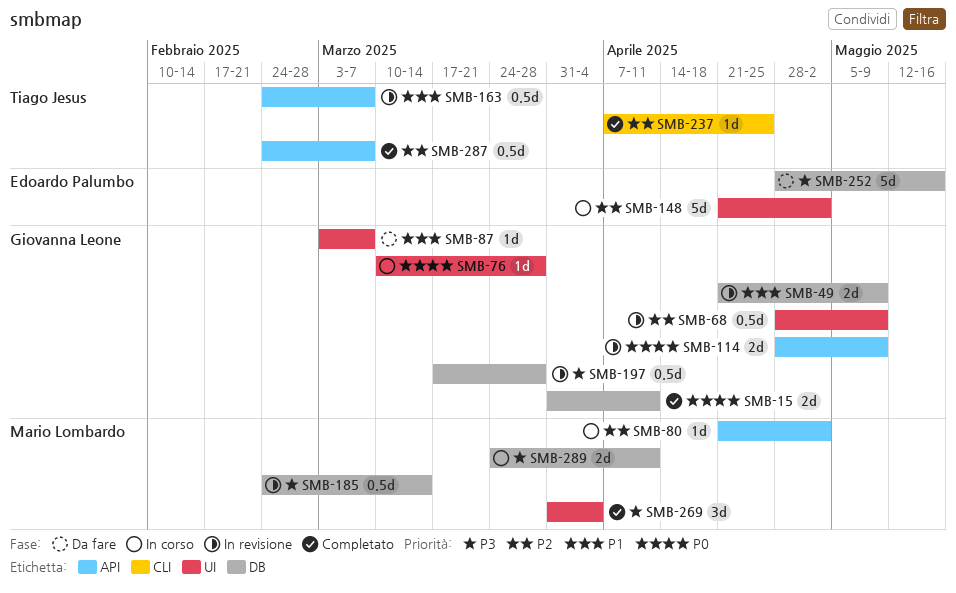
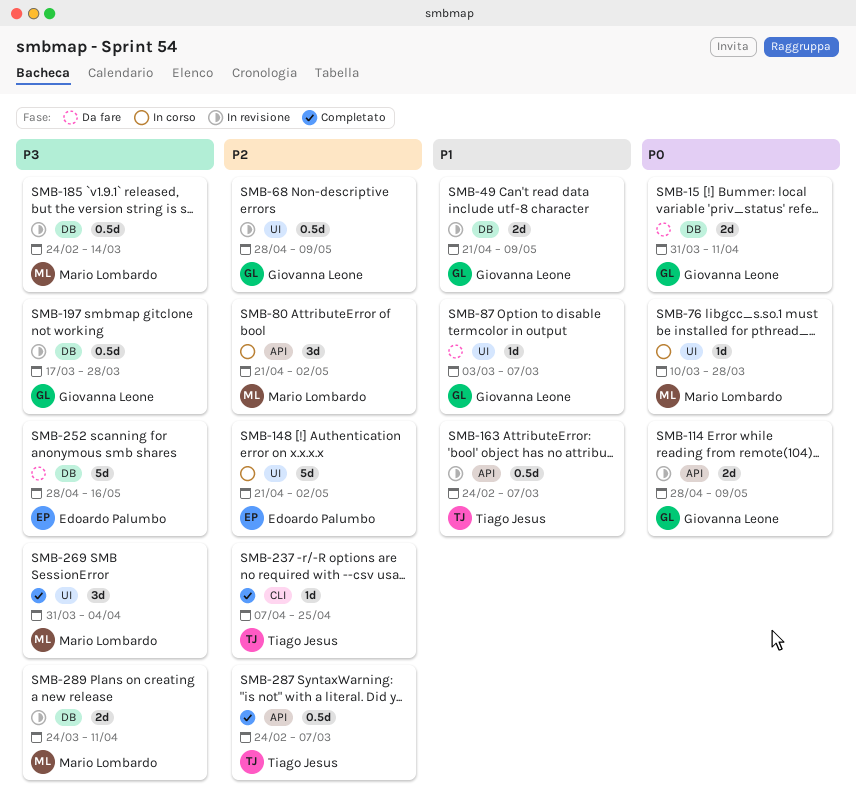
SMB-15, status: Completato -> Da fare
SMB-76, owner: Giovanna Leone -> Mario Lombardo
SMB-80, estimate: 1d -> 3d
SMB-289, status: In corso -> In revisione

